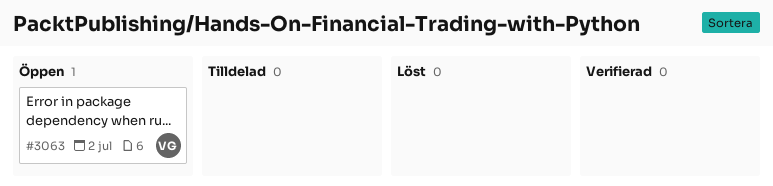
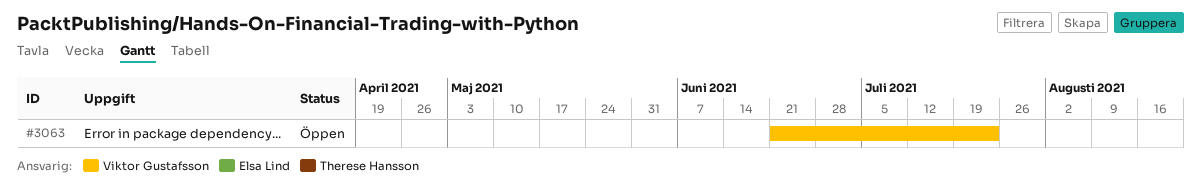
#3063, due: Jul 2 -> Jul 23

